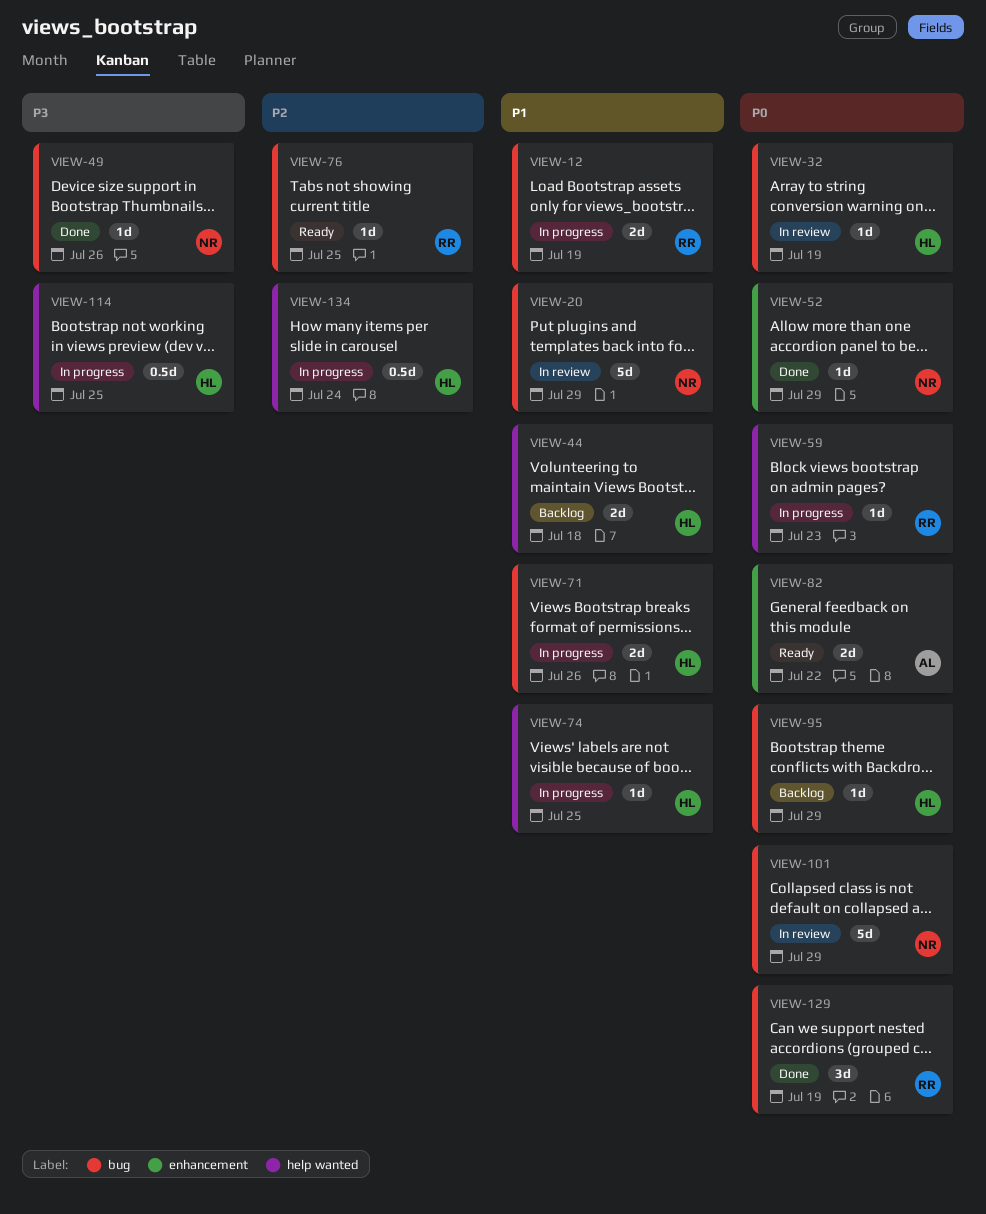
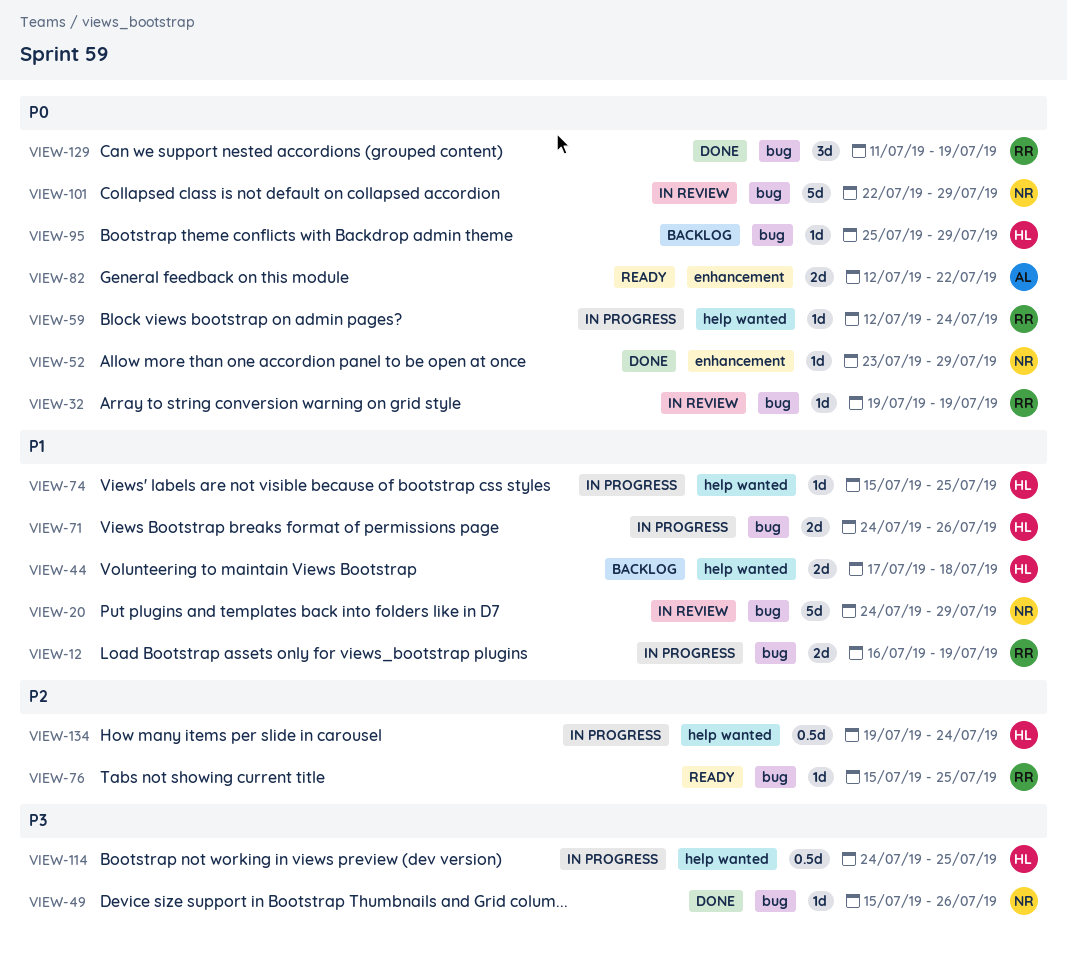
VIEW-32, owner: HL -> RR
VIEW-59, due: Jul 23 -> Jul 24

